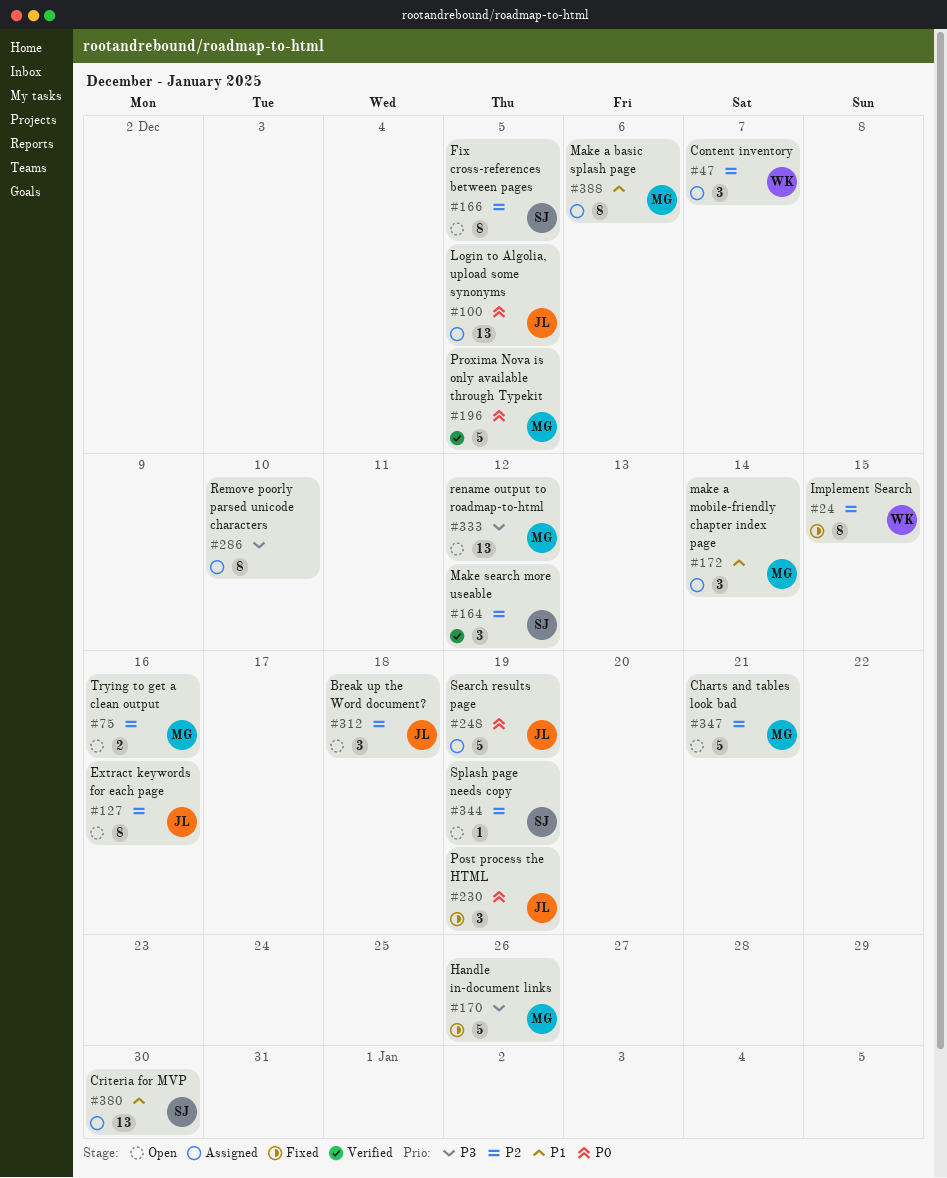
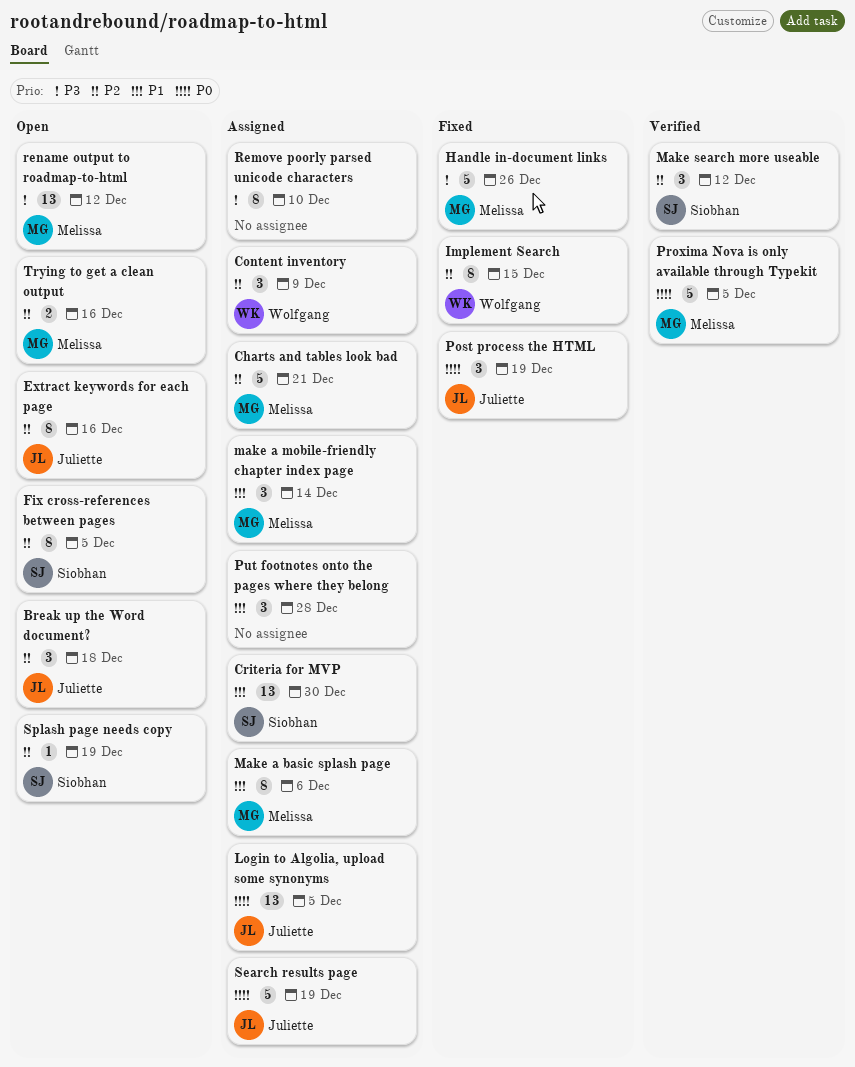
Charts and tables look bad, status: Open -> Assigned
Content inventory, due: Dec 7 -> Dec 9
Put footnotes onto the pages where they belong: none -> present

